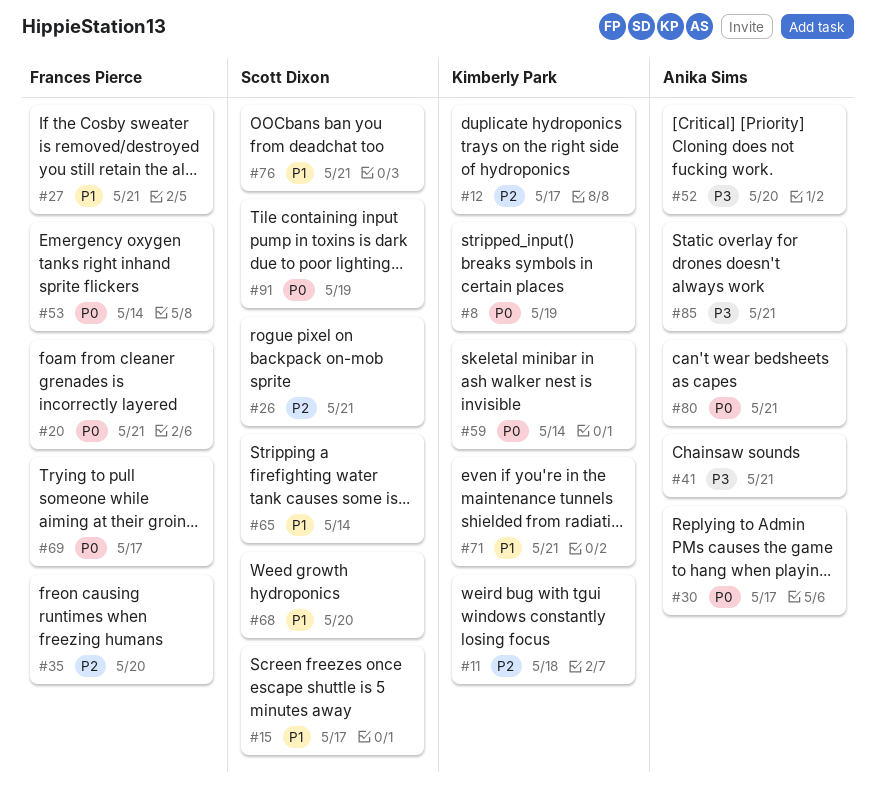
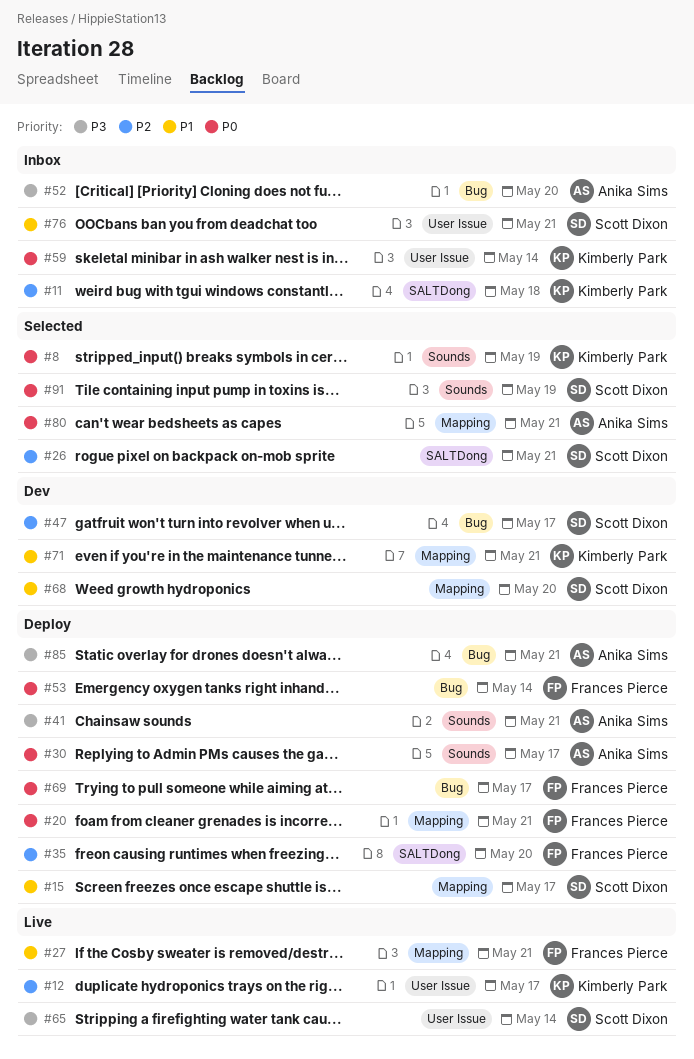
#47: none -> present
#65, priority: P1 -> P3

